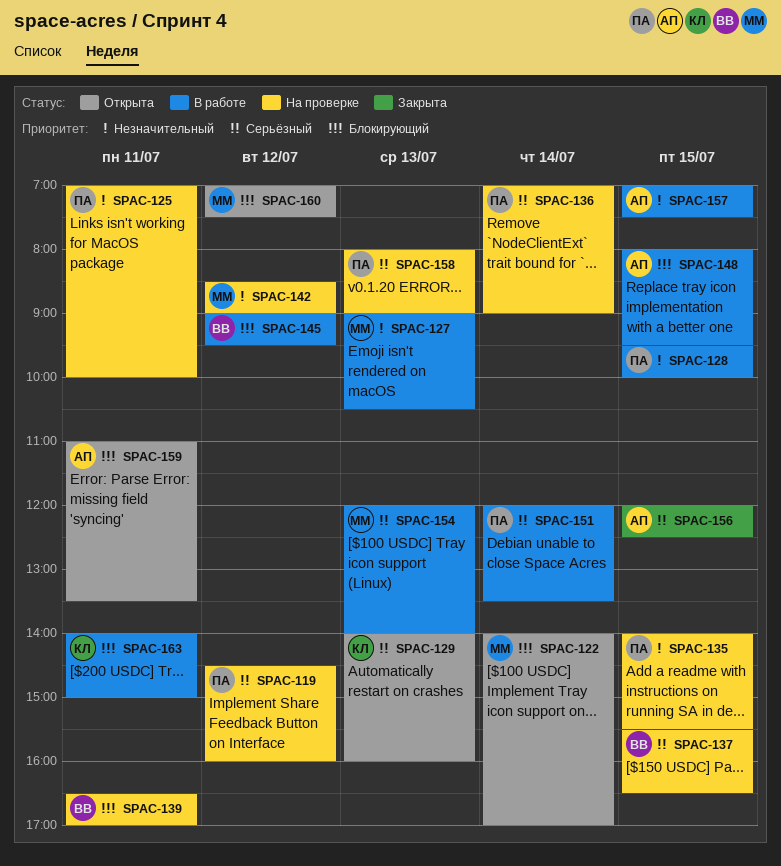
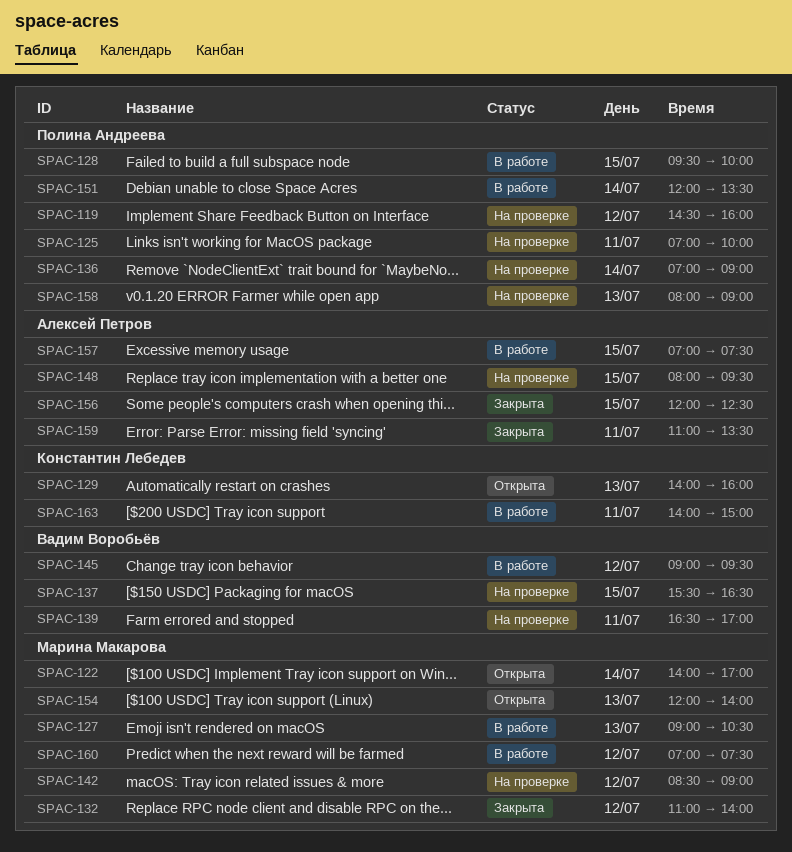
SPAC-132: none -> present
SPAC-135: present -> none
SPAC-148, status: В работе -> На проверке
SPAC-154, status: В работе -> Открыта
SPAC-159, status: Открыта -> Закрыта
SPAC-160, status: Открыта -> В работе

